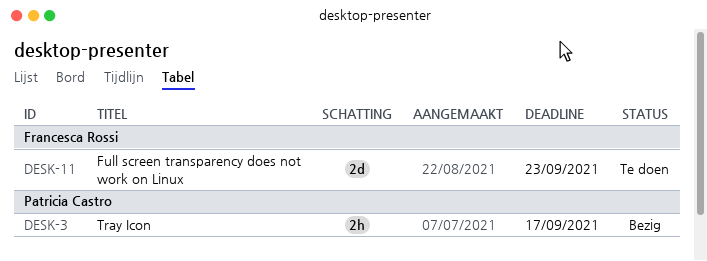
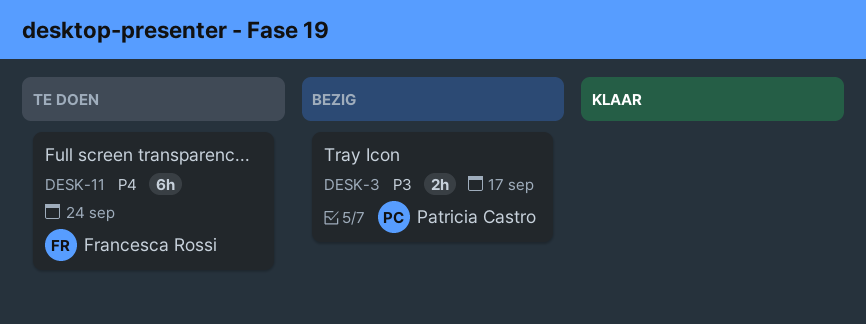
DESK-11, estimate: 2d -> 6h
DESK-11, due: Sep 23 -> Sep 24

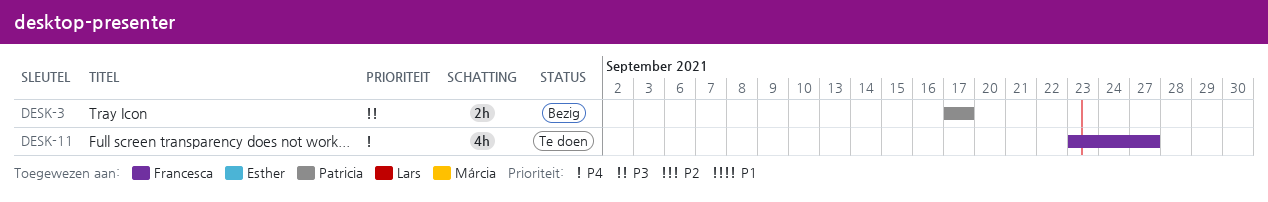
DESK-11, estimate: 6h -> 4h
DESK-11, due: Sep 24 -> Sep 27

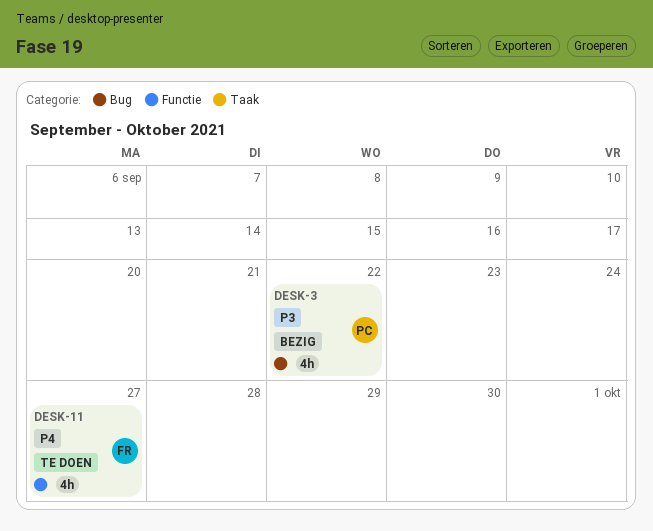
DESK-3, estimate: 2h -> 4h
DESK-3, due: Sep 17 -> Sep 22

